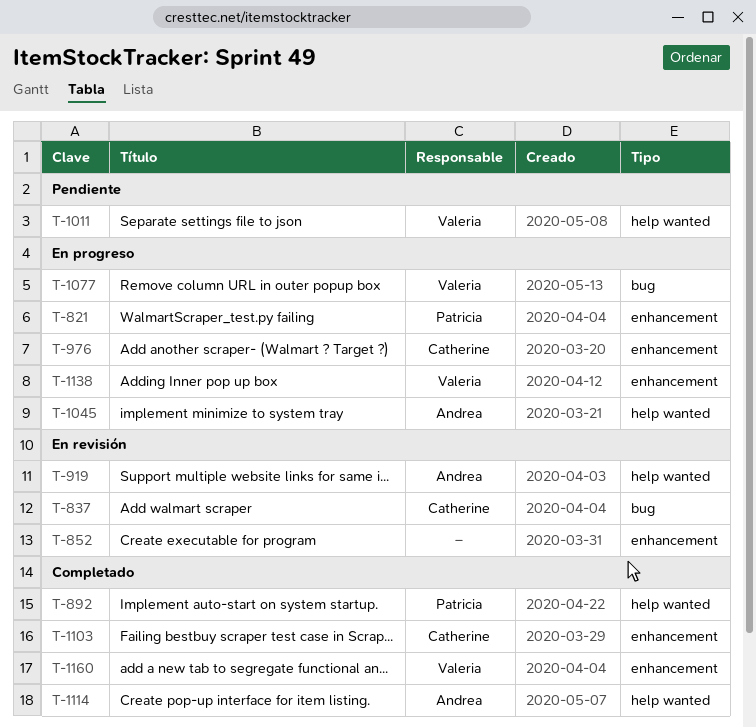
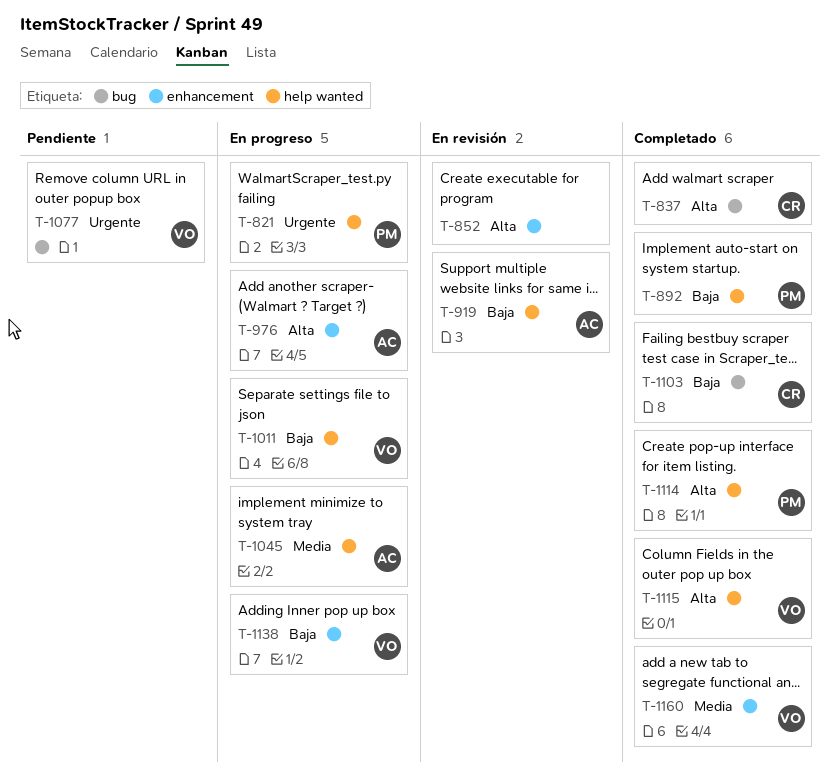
T-821, label: enhancement -> help wanted
T-837, status: En revisión -> Completado
T-976, owner: Catherine -> Andrea
T-1011, status: Pendiente -> En progreso
T-1077, status: En progreso -> Pendiente
T-1103, label: enhancement -> bug
T-1114, owner: Andrea -> Patricia
T-1115: none -> present

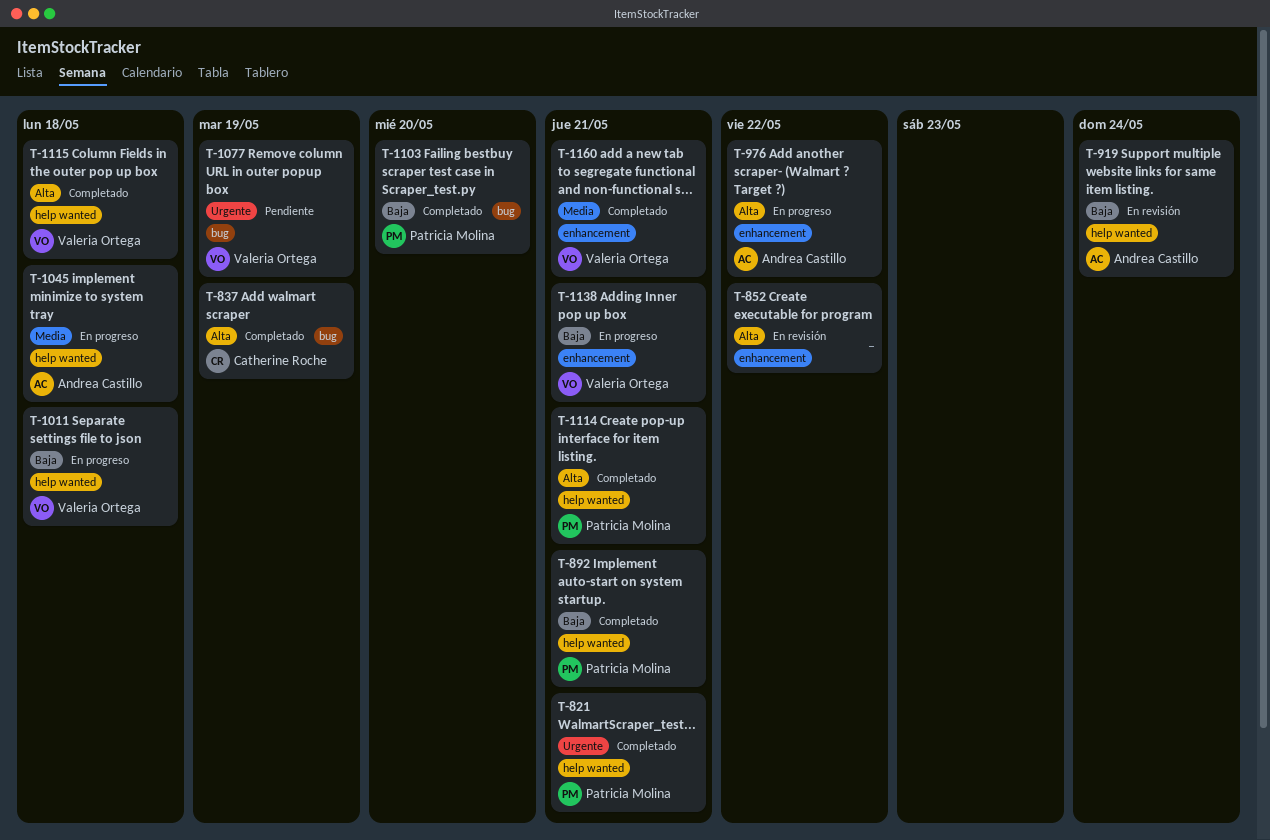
T-821, status: En progreso -> Completado
T-1103, owner: Catherine Roche -> Patricia Molina

